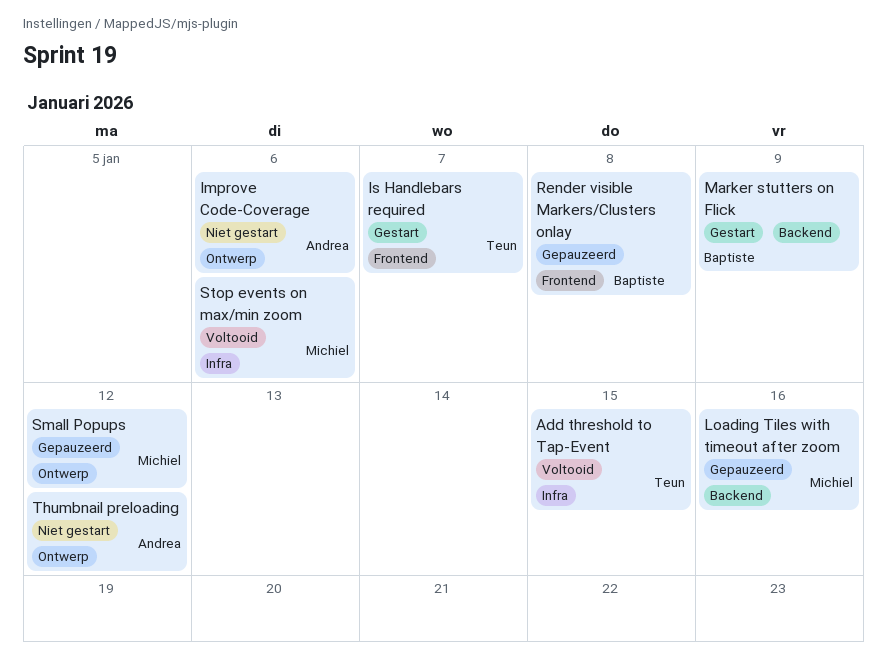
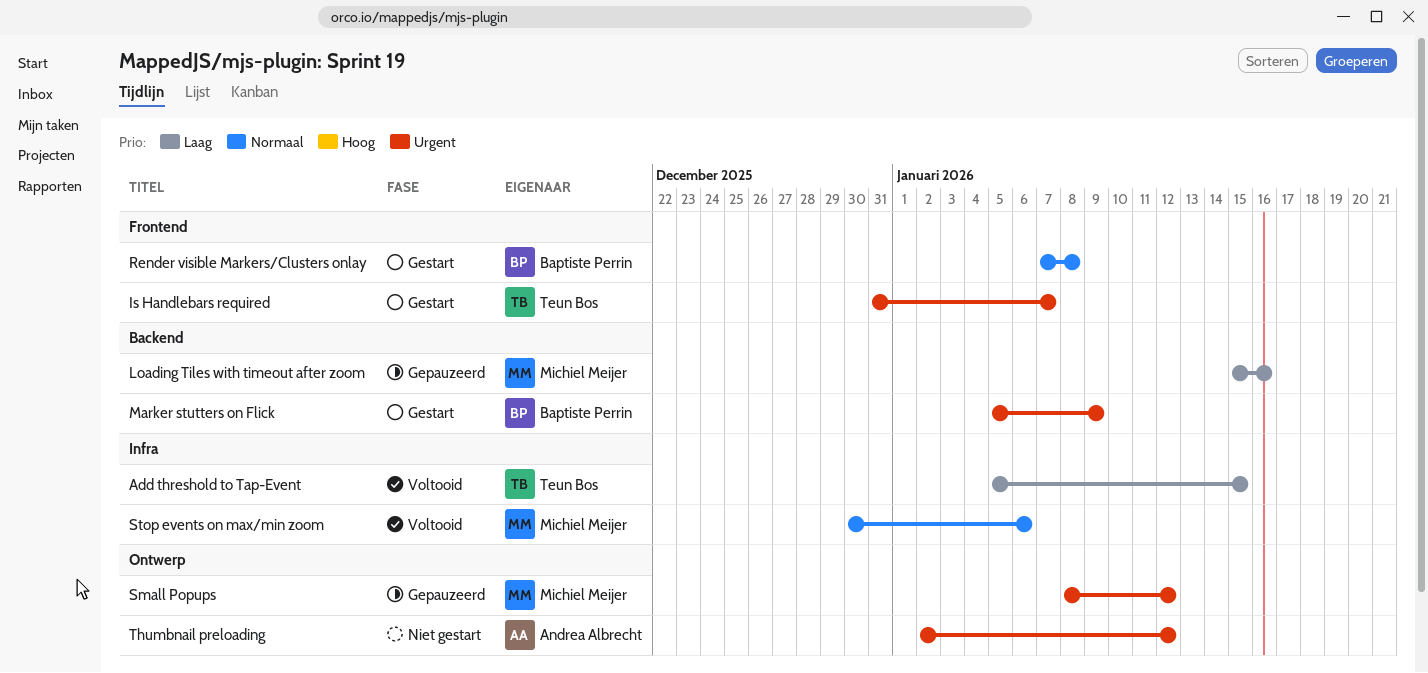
Improve Code-Coverage: present -> none
Render visible Markers/Clusters onlay, status: Gepauzeerd -> Gestart

